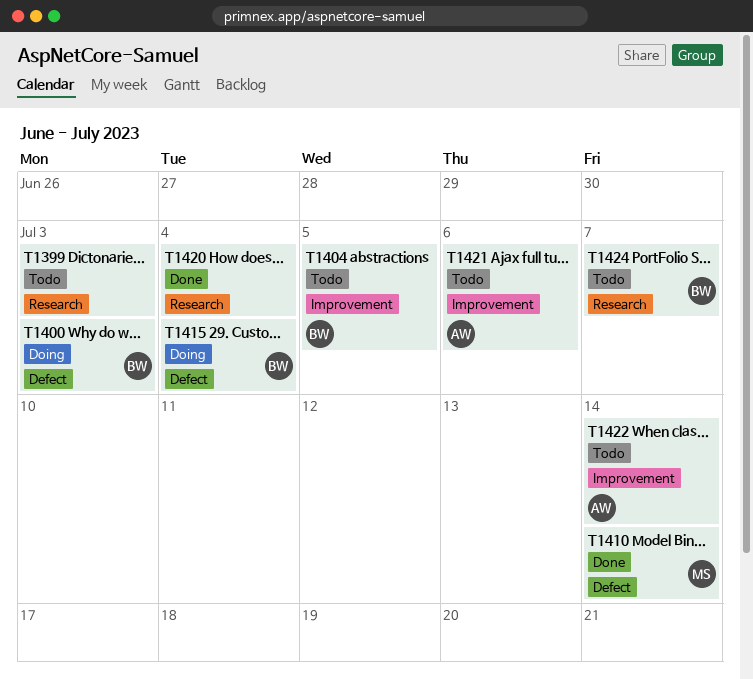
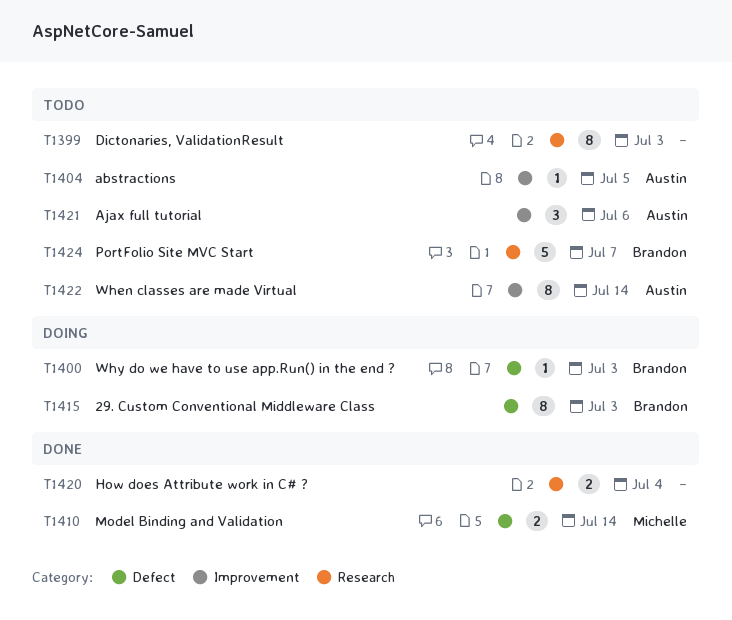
T1404, owner: Brandon -> Austin
T1415, due: Jul 4 -> Jul 3

